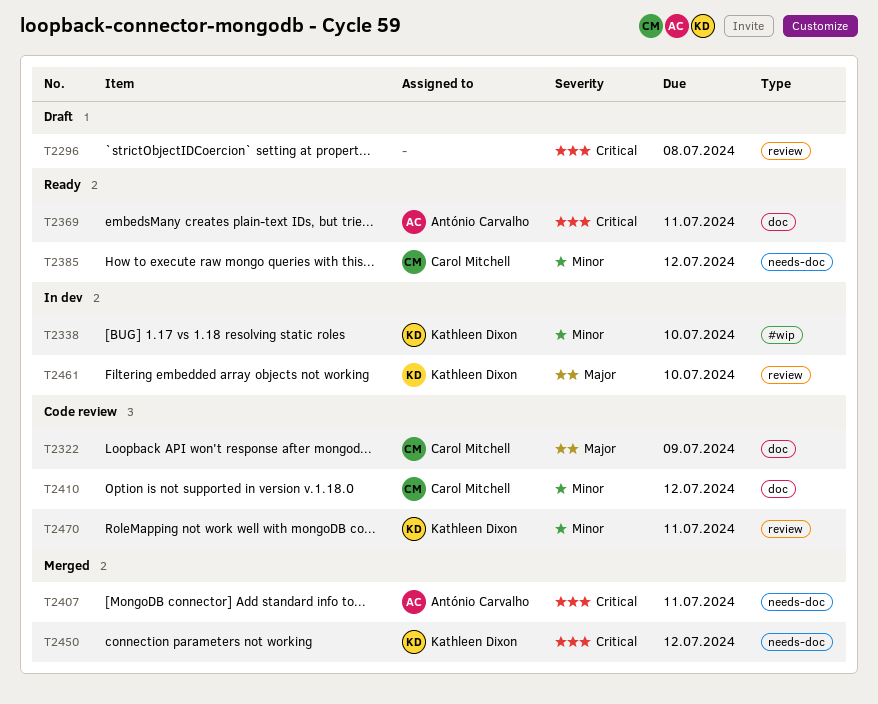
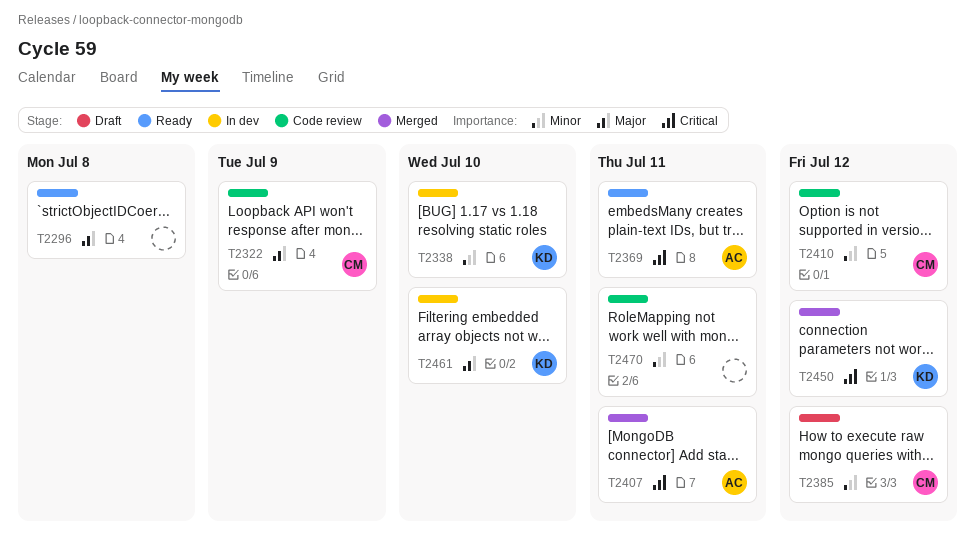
T2296, status: Draft -> Ready
T2296, priority: Critical -> Major
T2385, status: Ready -> Draft
T2470, owner: Kathleen Dixon -> none

